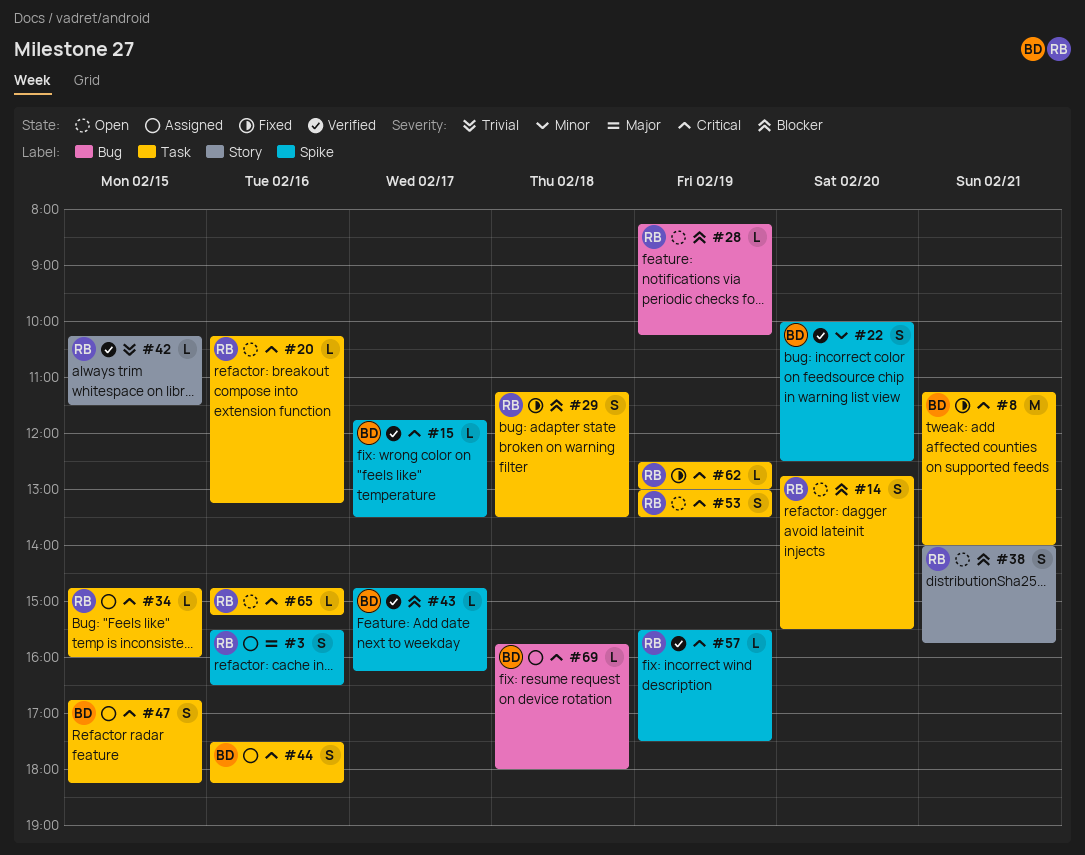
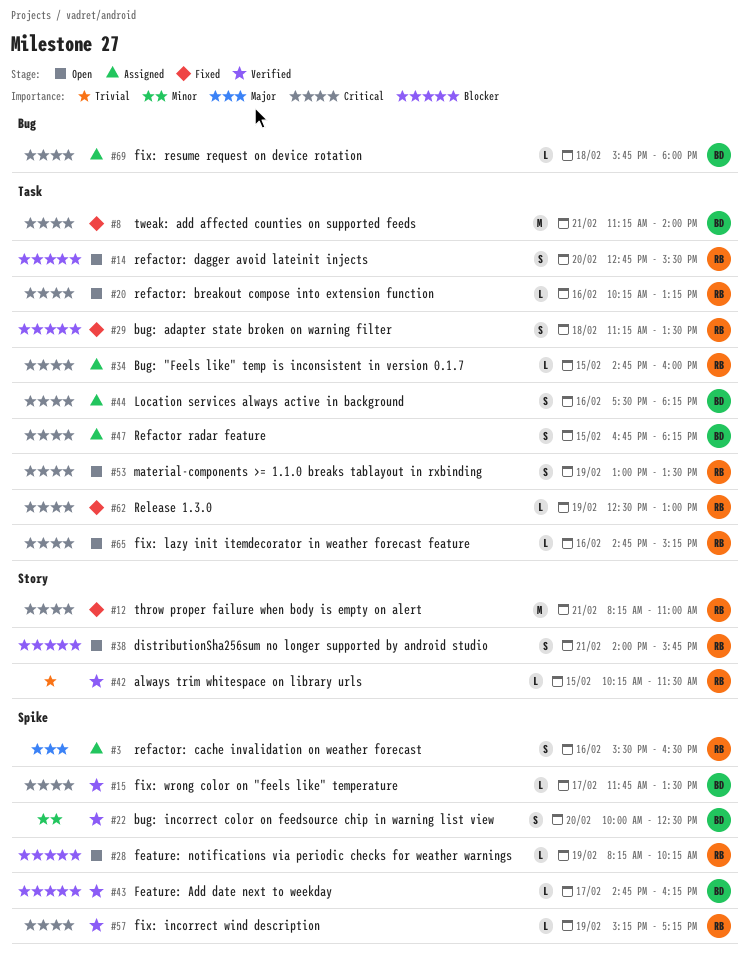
#12: none -> present
#28, label: Bug -> Spike
#57, begins: 15:30 -> 15:15
#57, ends: 17:30 -> 17:15

